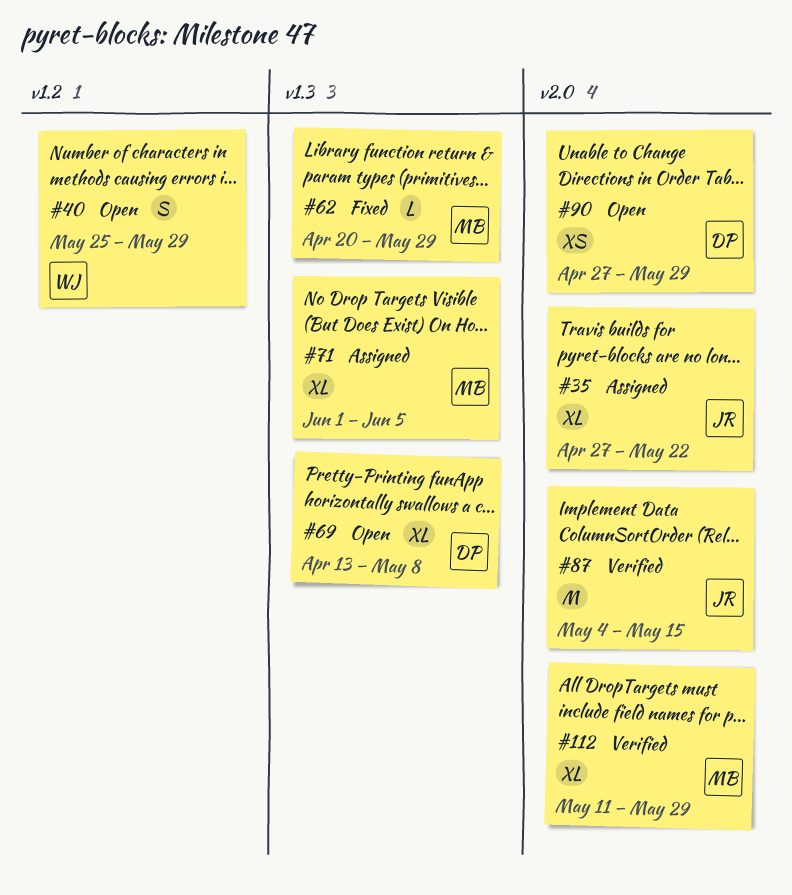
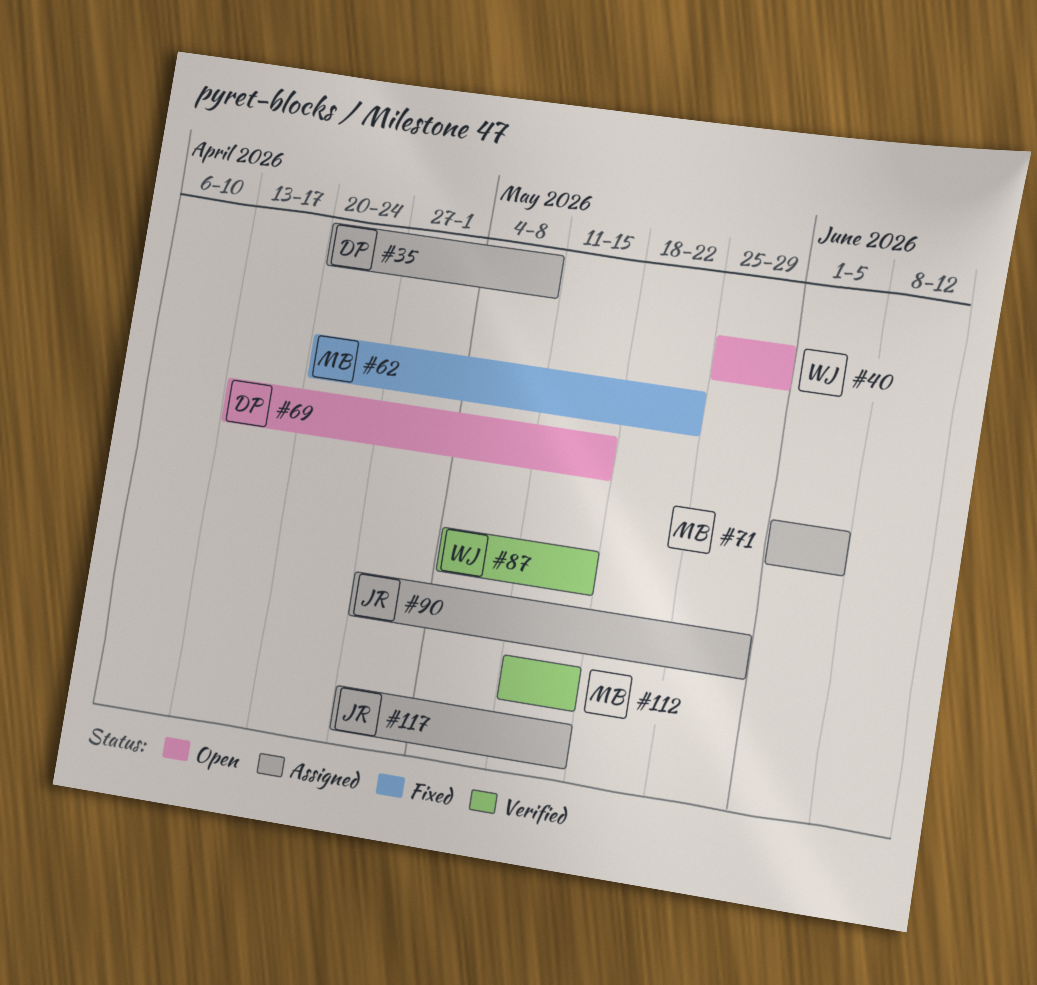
#35, owner: JR -> DP
#35, start: Apr 27 -> Apr 20
#35, due: May 22 -> May 8
#62, due: May 29 -> May 22
#69, due: May 8 -> May 15
#87, owner: JR -> WJ
#90, status: Open -> Assigned
#90, owner: DP -> JR
#112, due: May 29 -> May 15
#117: none -> present

